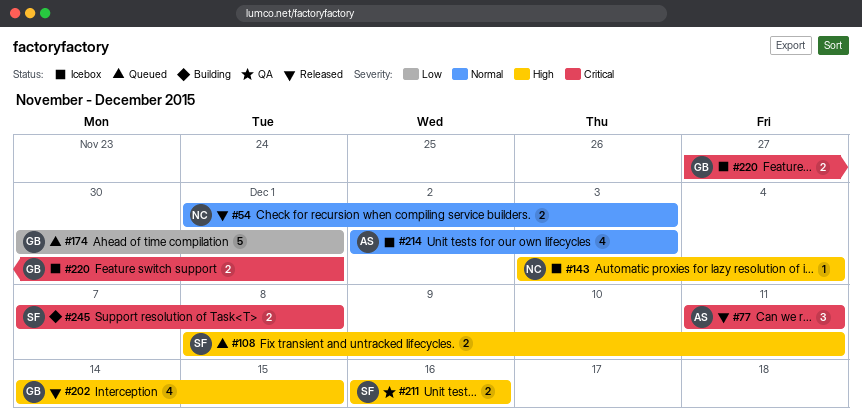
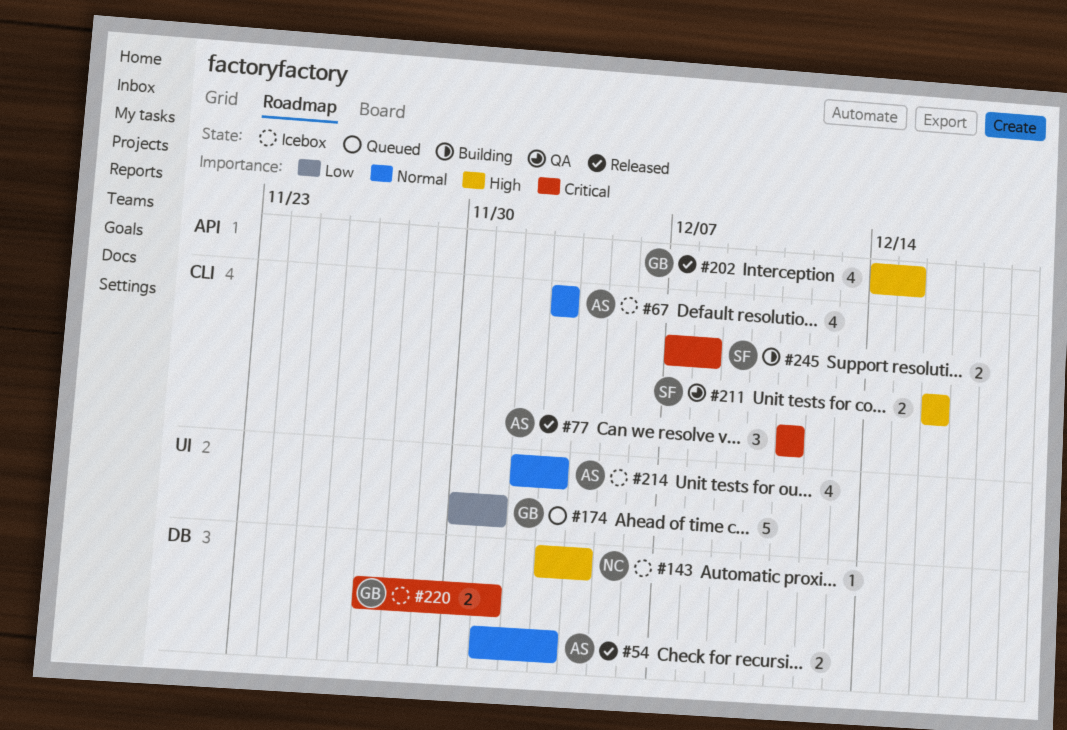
#54, owner: NC -> AS
#67: none -> present
#108: present -> none

